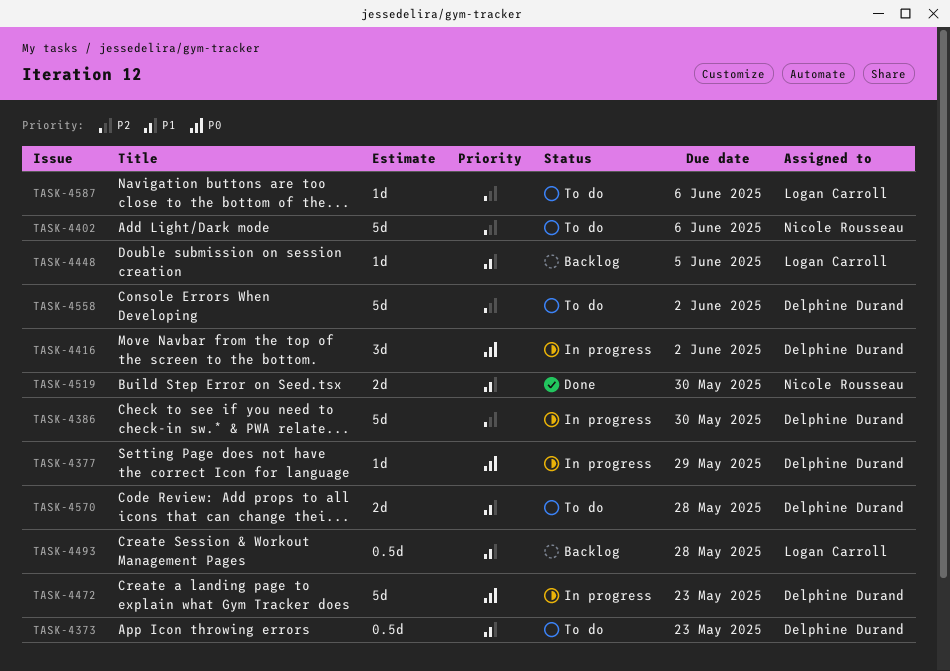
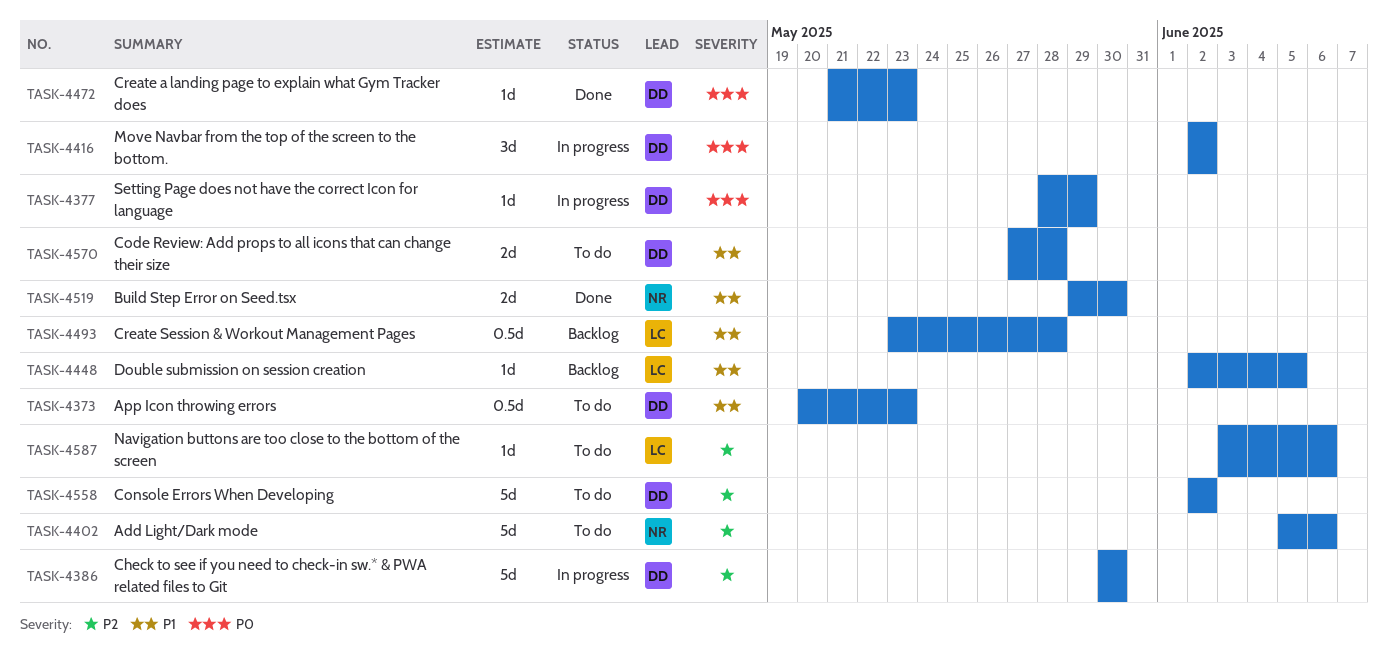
TASK-4472, status: In progress -> Done
TASK-4472, estimate: 5d -> 1d

